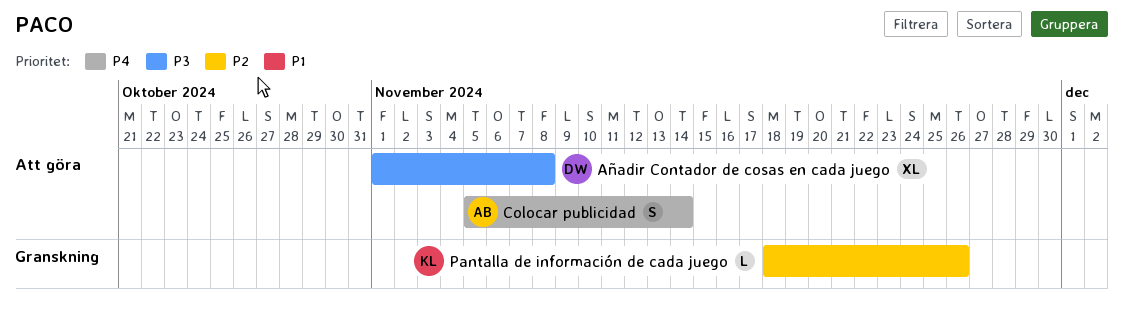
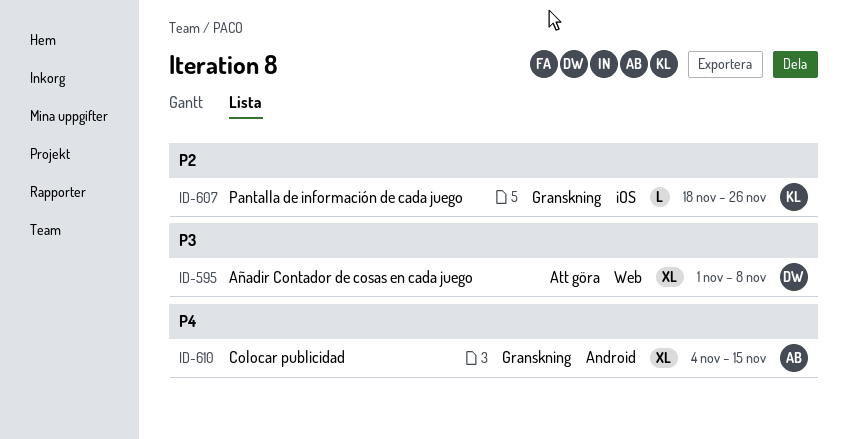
Colocar publicidad, status: Att göra -> Granskning
Colocar publicidad, estimate: S -> XL
Colocar publicidad, start: Nov 5 -> Nov 4
Colocar publicidad, due: Nov 14 -> Nov 15

